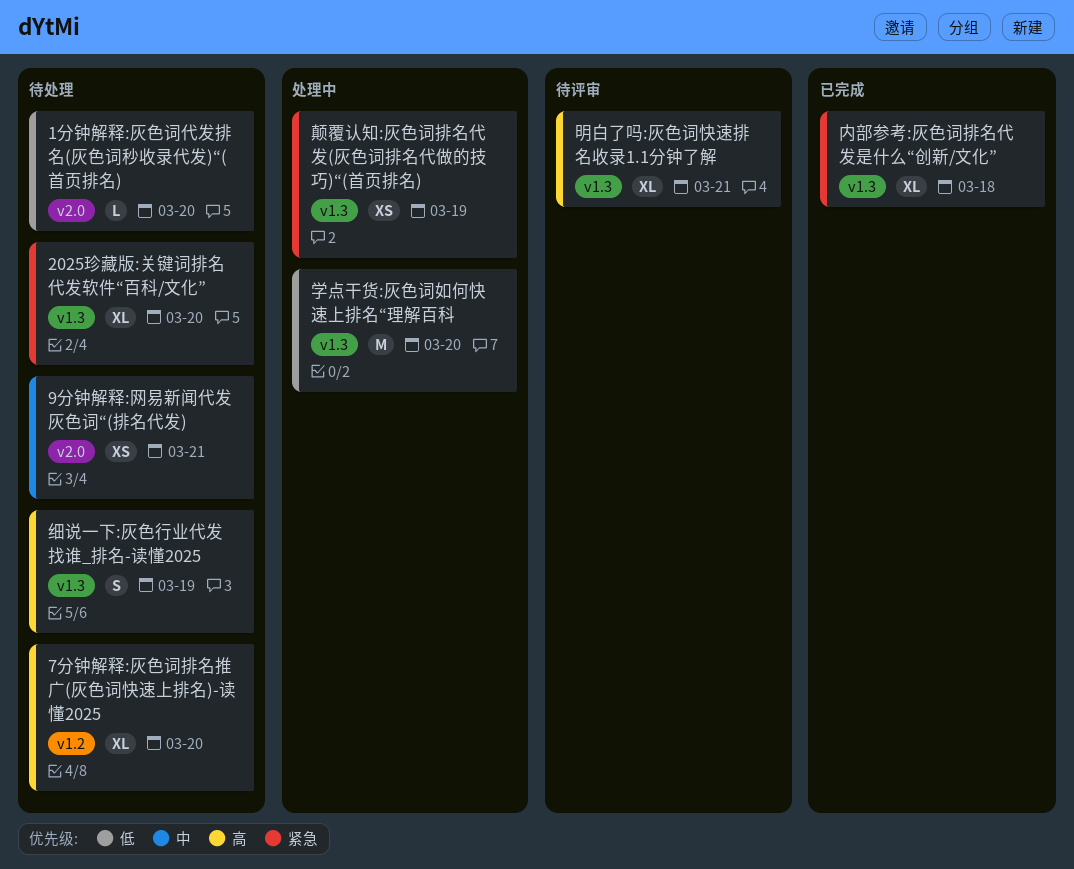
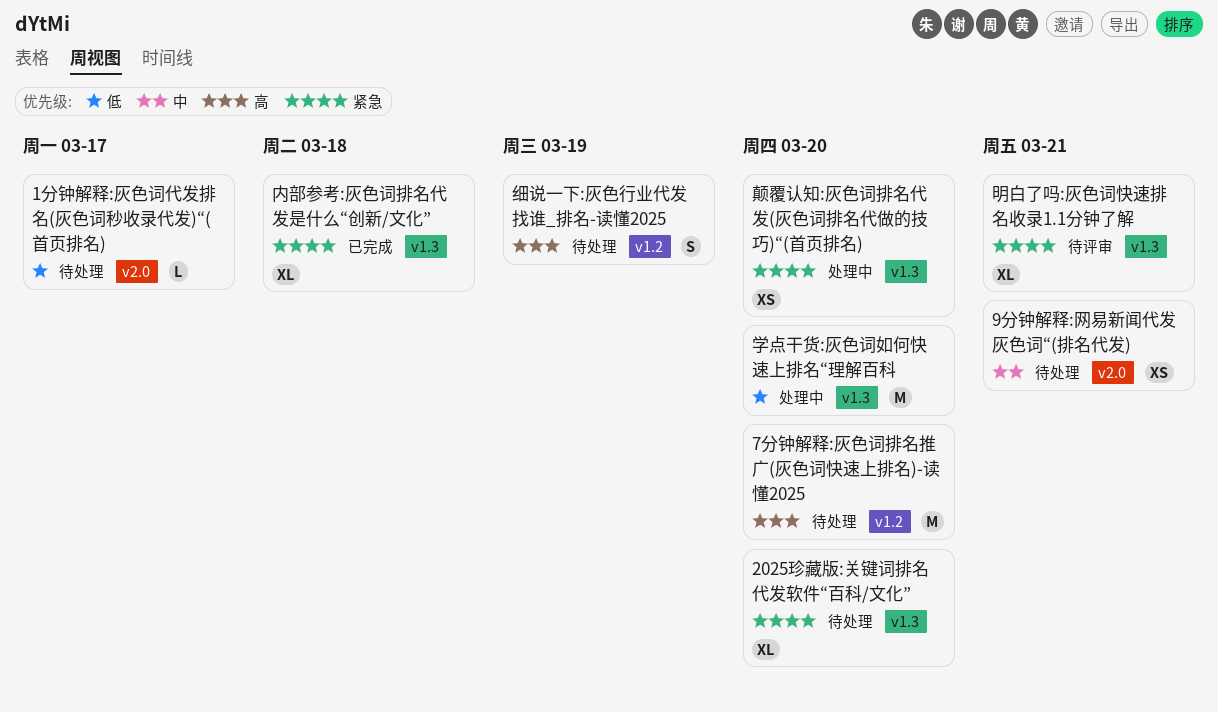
1分钟解释:灰色词代发排名(灰色词秒收录代发)“(首页排名), due: Mar 20 -> Mar 17
7分钟解释:灰色词排名推广(灰色词快速上排名)-读懂2025, estimate: XL -> M
明白了吗:灰色词快速排名收录1.1分钟了解, priority: 高 -> 紧急
细说一下:灰色行业代发找谁_排名-读懂2025, label: v1.3 -> v1.2
颠覆认知:灰色词排名代发(灰色词排名代做的技巧)“(首页排名), due: Mar 19 -> Mar 20

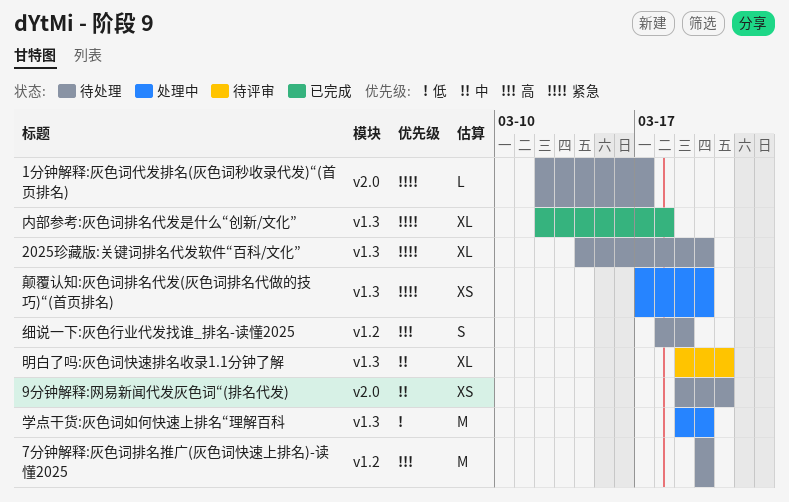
1分钟解释:灰色词代发排名(灰色词秒收录代发)“(首页排名), priority: 低 -> 紧急
明白了吗:灰色词快速排名收录1.1分钟了解, priority: 紧急 -> 中

